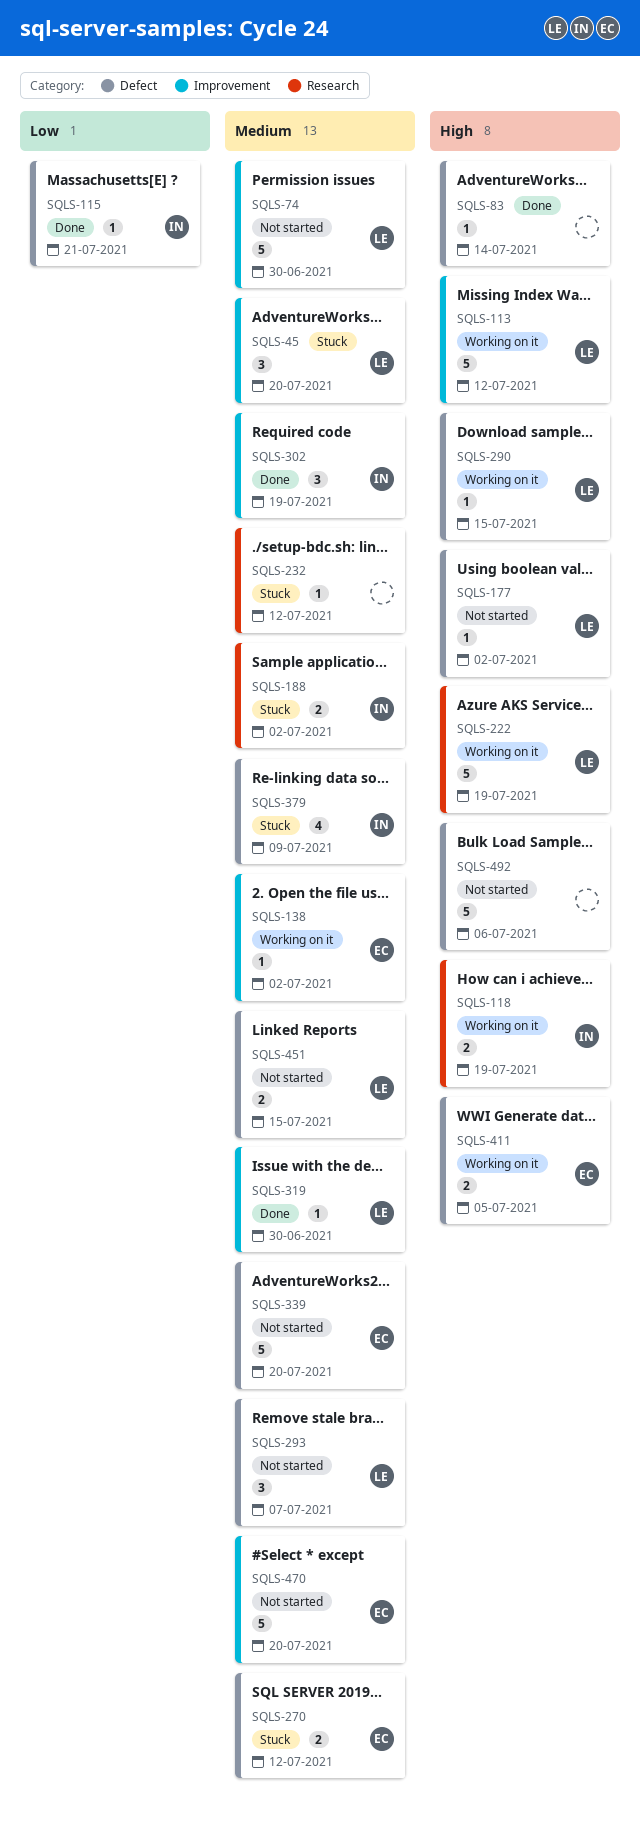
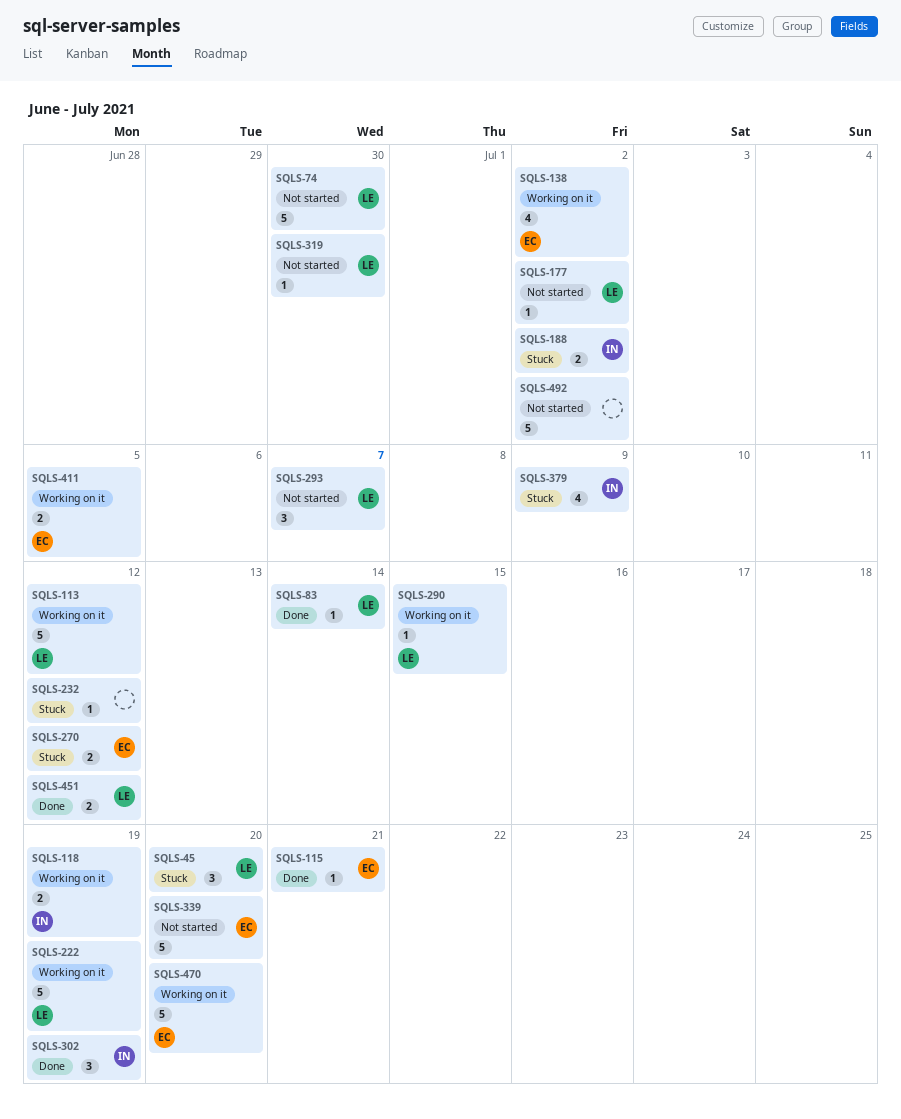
SQLS-83, owner: none -> LE
SQLS-115, owner: IN -> EC
SQLS-138, estimate: 1 -> 4
SQLS-319, status: Done -> Not started
SQLS-451, status: Not started -> Done
SQLS-451, due: Jul 15 -> Jul 12
SQLS-470, status: Not started -> Working on it
SQLS-492, due: Jul 6 -> Jul 2

